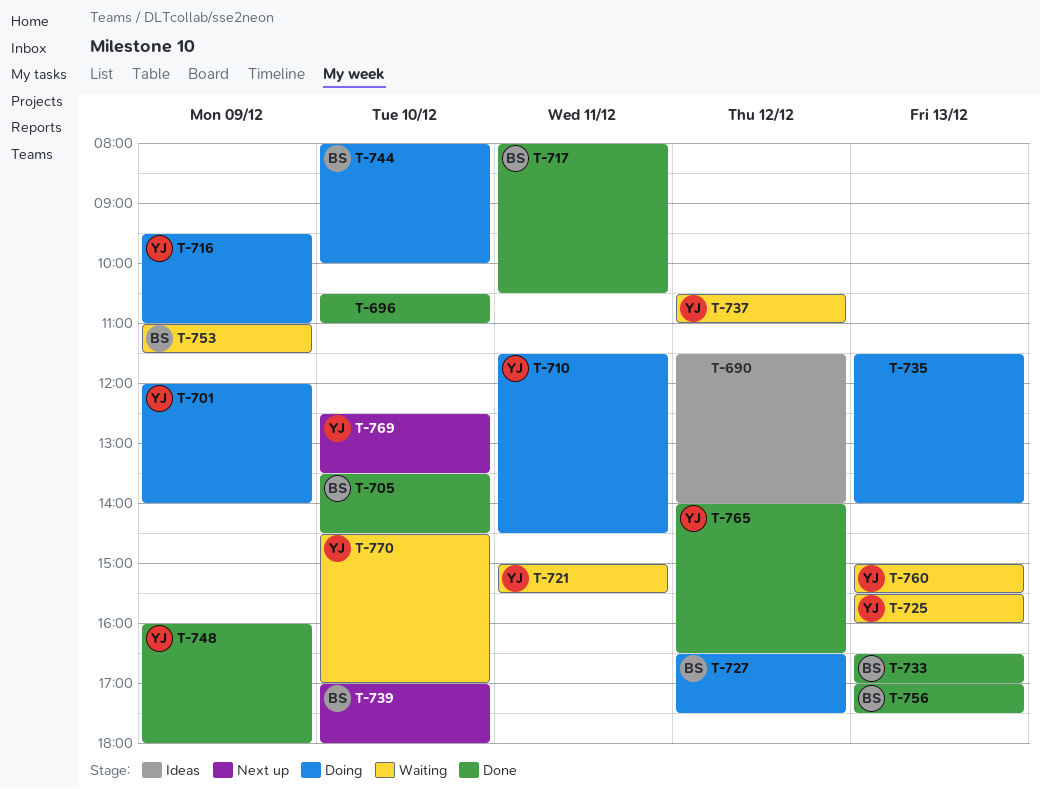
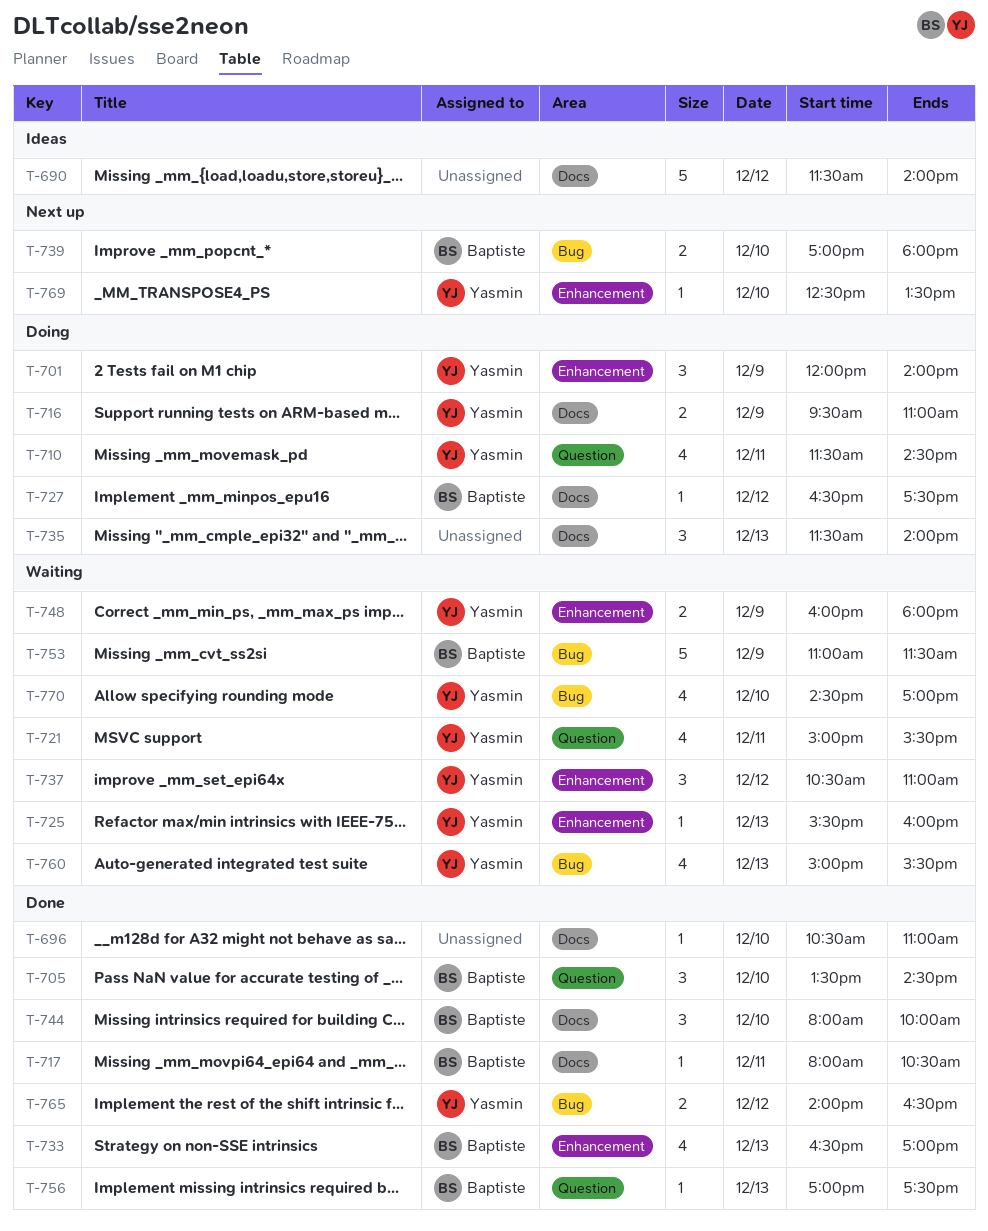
T-744, status: Doing -> Done
T-748, status: Done -> Waiting

